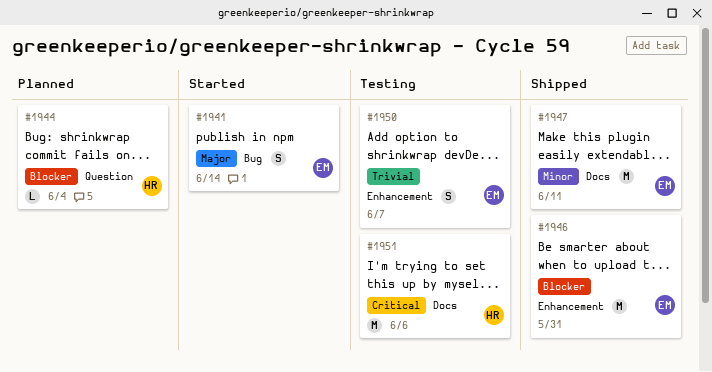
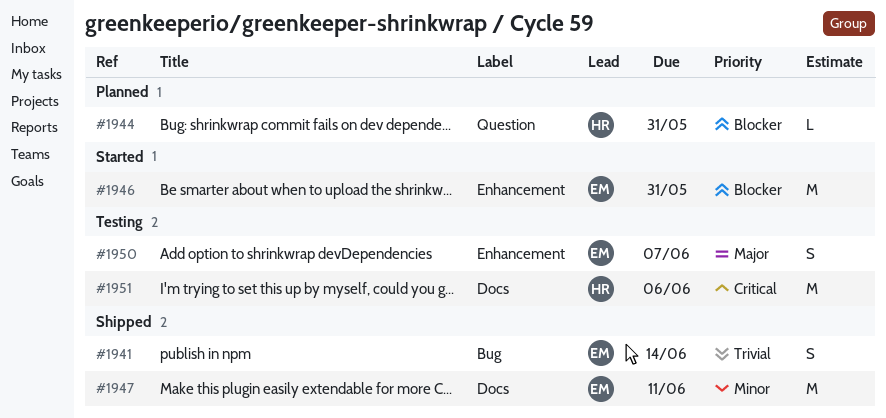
#1941, status: Started -> Shipped
#1941, priority: Major -> Trivial
#1944, due: Jun 4 -> May 31
#1946, status: Shipped -> Started
#1950, priority: Trivial -> Major

